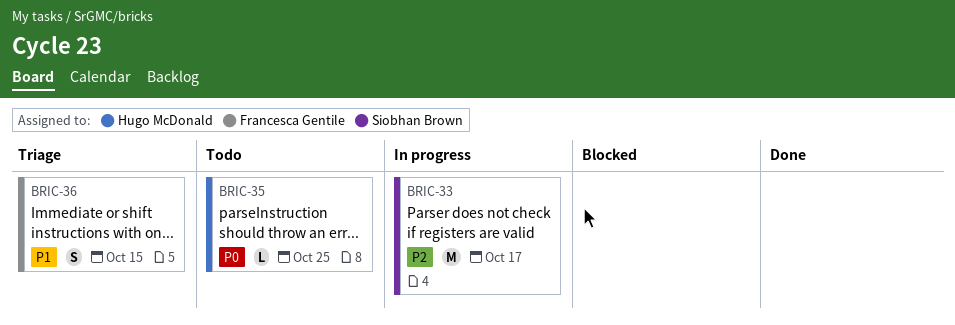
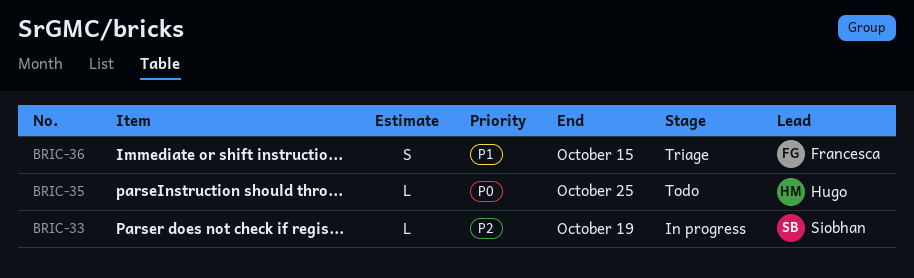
BRIC-33, estimate: M -> L
BRIC-33, due: Oct 17 -> Oct 19

